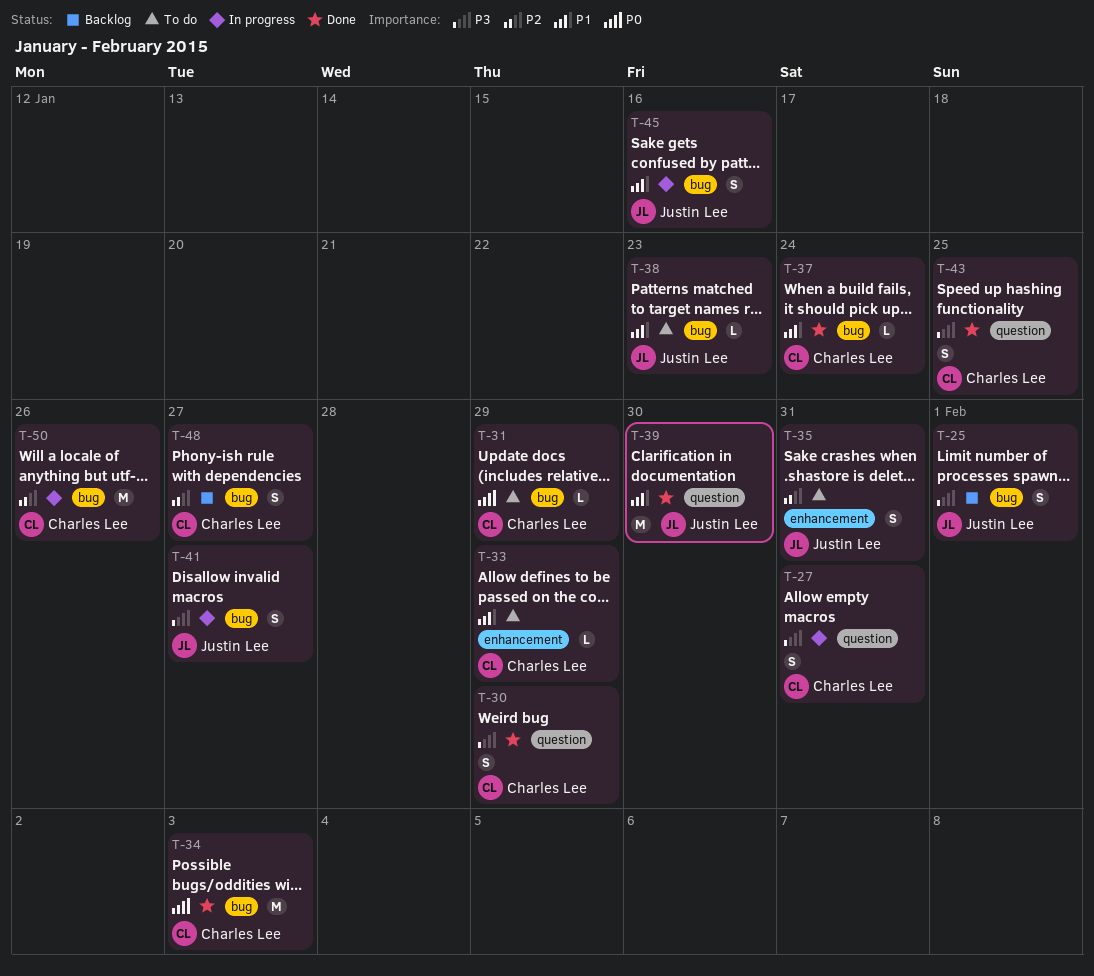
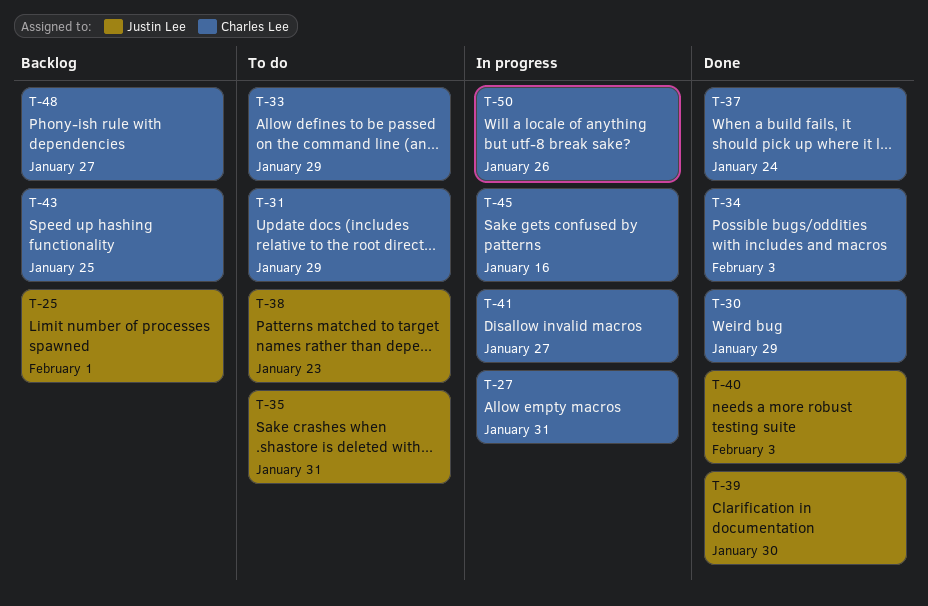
T-40: none -> present
T-41, owner: Justin Lee -> Charles Lee
T-43, status: Done -> Backlog
T-45, owner: Justin Lee -> Charles Lee

